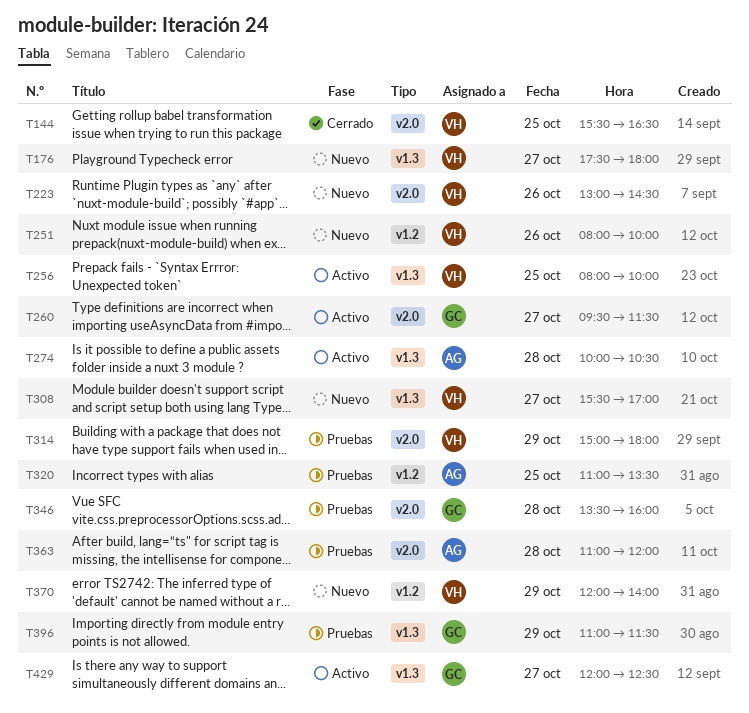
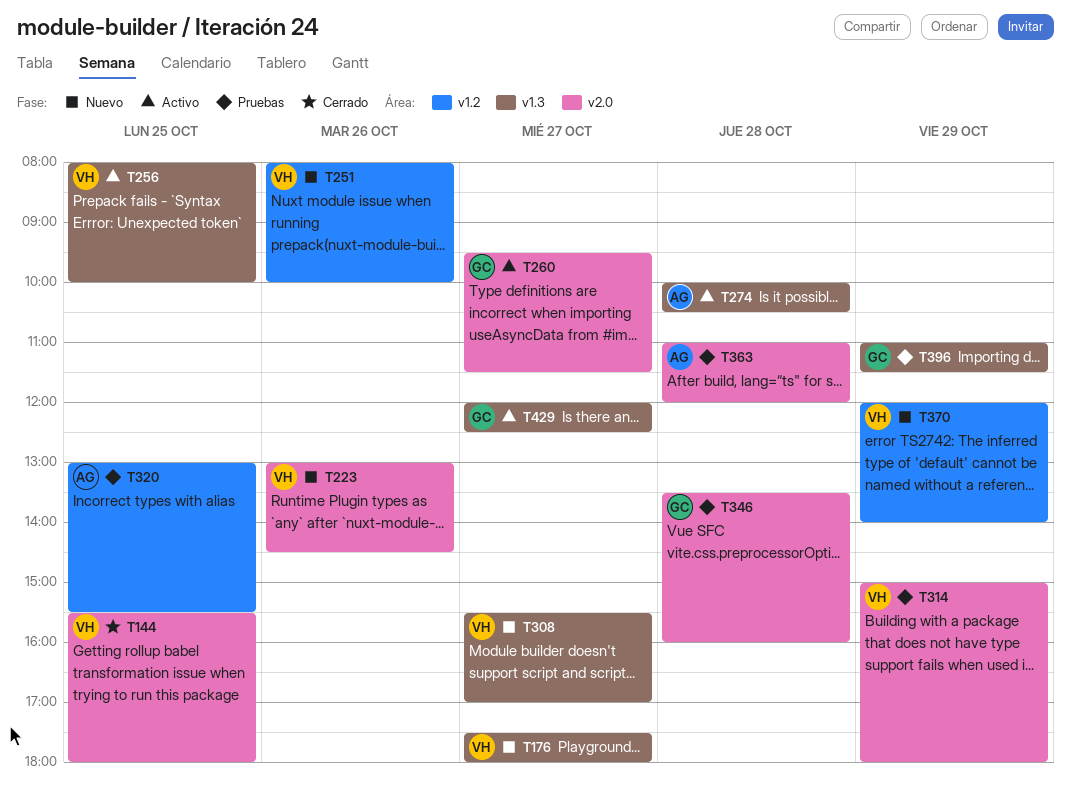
T144, ends: 16:30 -> 18:00
T320, begins: 11:00 -> 13:00
T320, ends: 13:30 -> 15:30

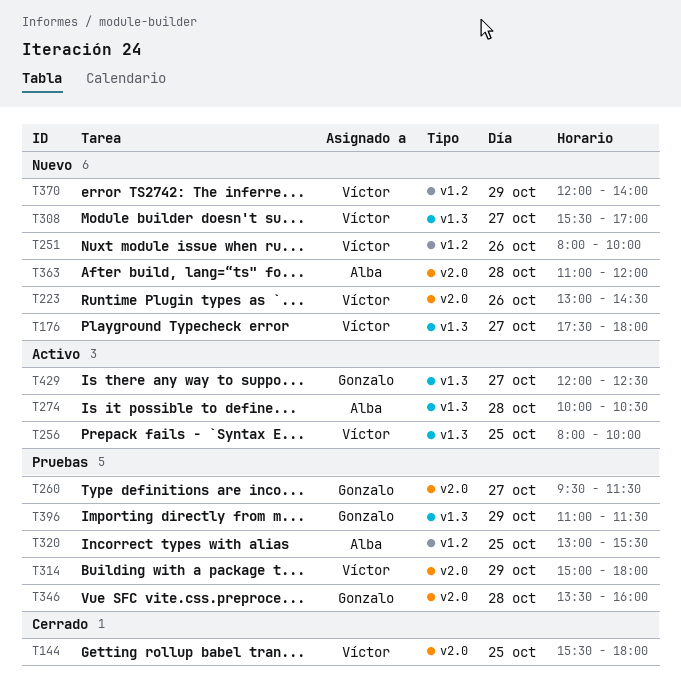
T260, status: Activo -> Pruebas
T363, status: Pruebas -> Nuevo

